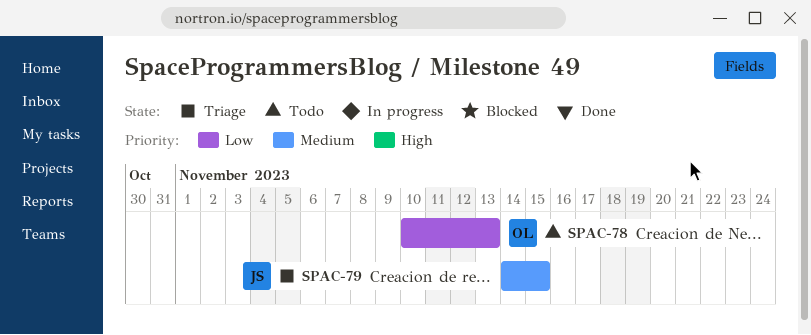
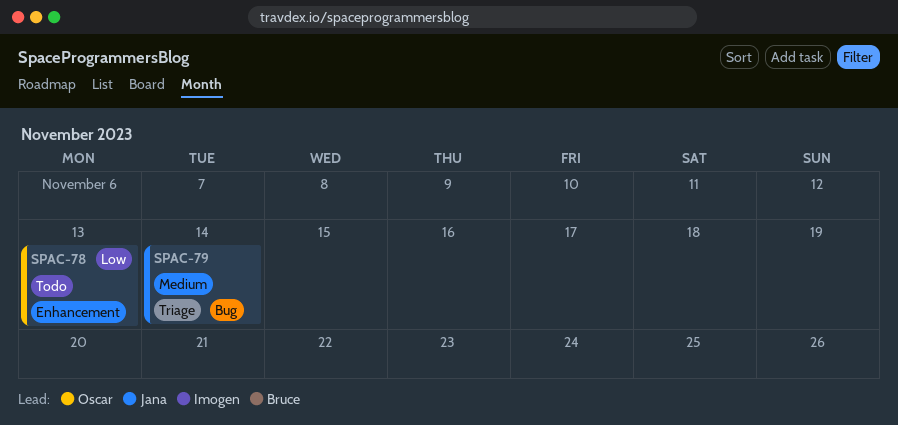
SPAC-79, due: Nov 15 -> Nov 14

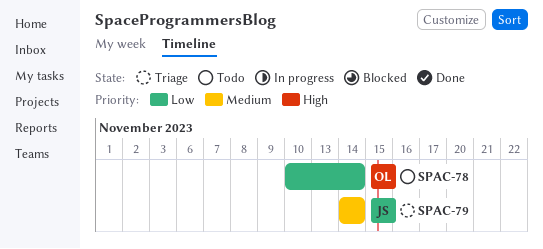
SPAC-78, due: Nov 13 -> Nov 14

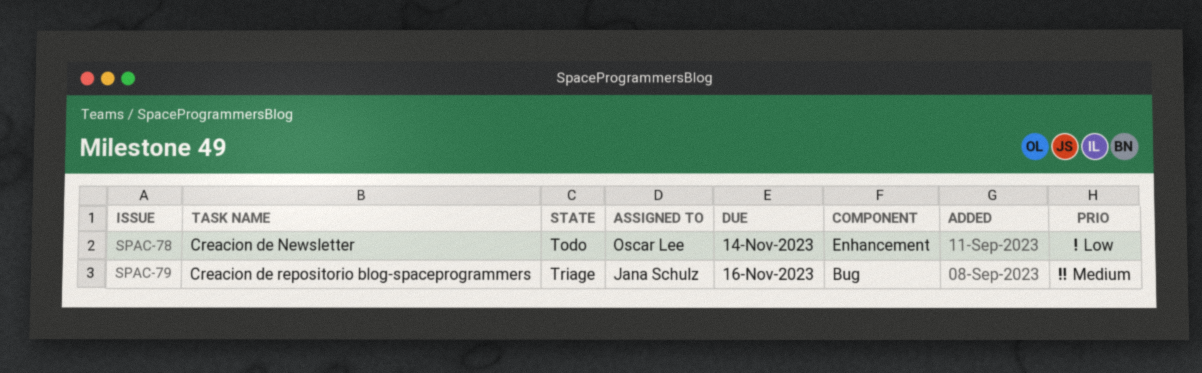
SPAC-79, due: Nov 14 -> Nov 16

